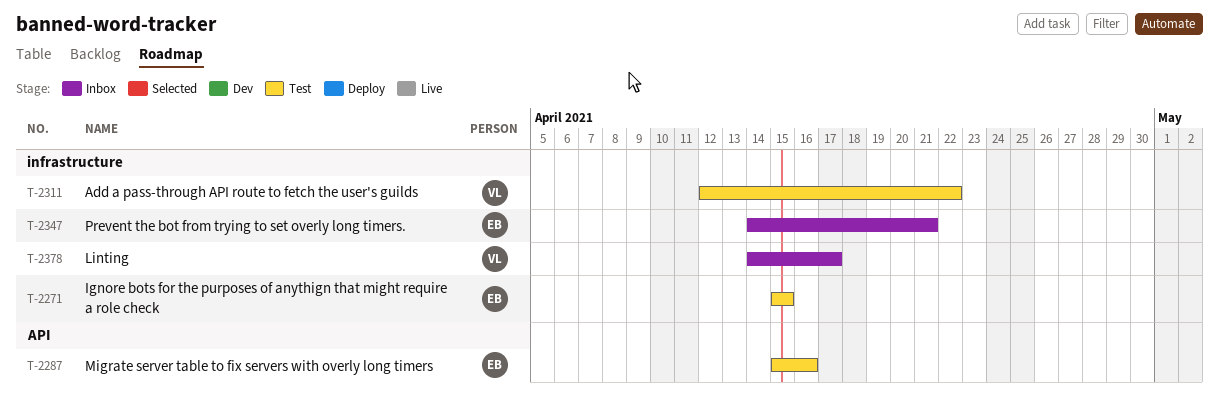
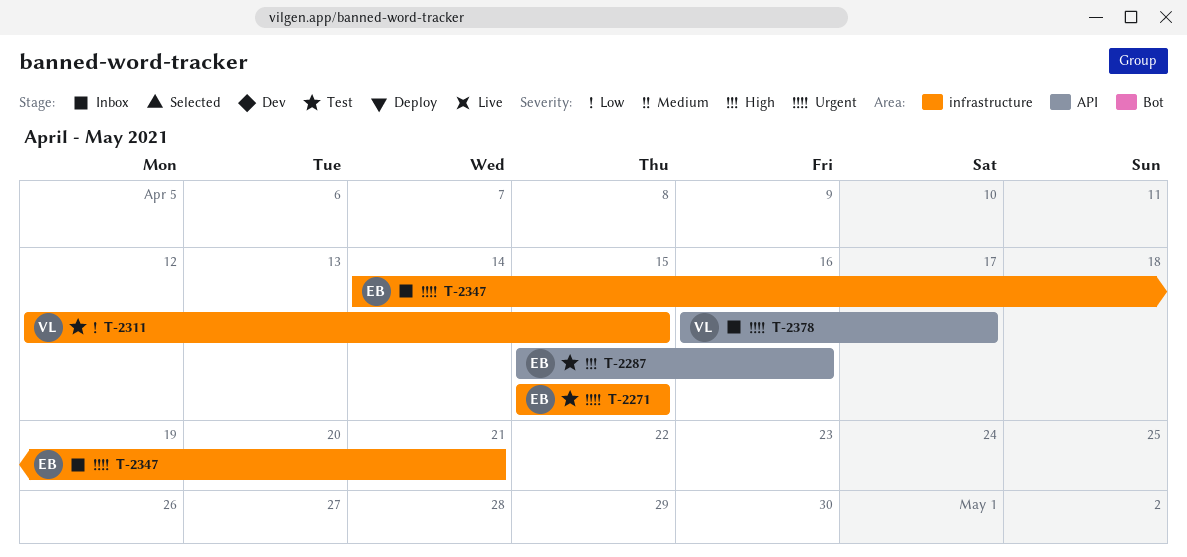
T-2311, due: Apr 22 -> Apr 15
T-2378, label: infrastructure -> API
T-2378, start: Apr 14 -> Apr 16

